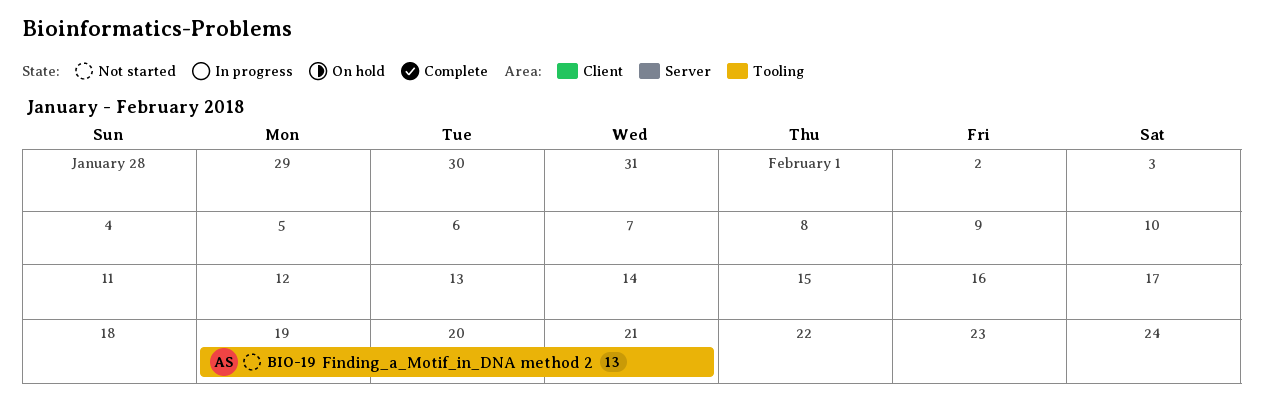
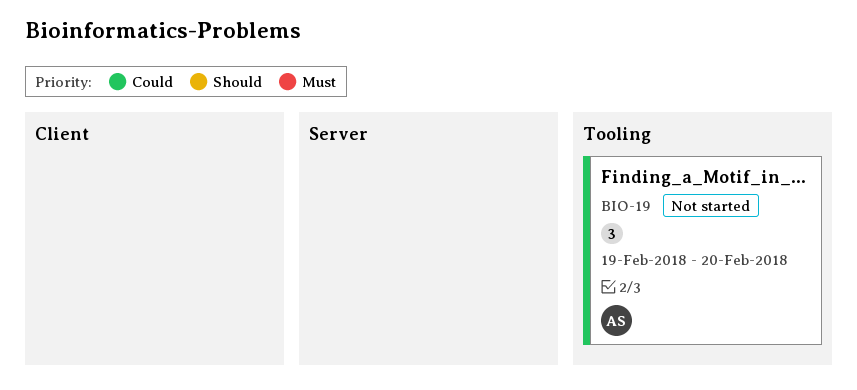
BIO-19, estimate: 13 -> 3
BIO-19, due: Feb 21 -> Feb 20

